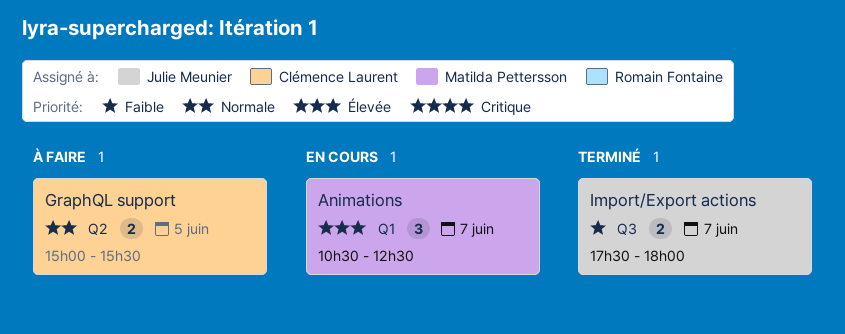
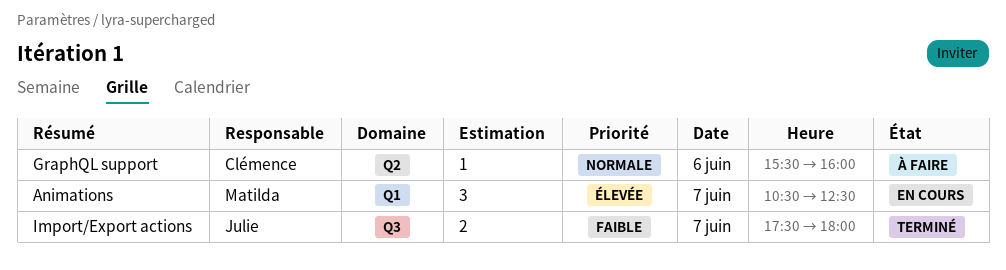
GraphQL support, estimate: 2 -> 1
GraphQL support, day: Jun 5 -> Jun 6
GraphQL support, begins: 15:00 -> 15:30
GraphQL support, ends: 15:30 -> 16:00

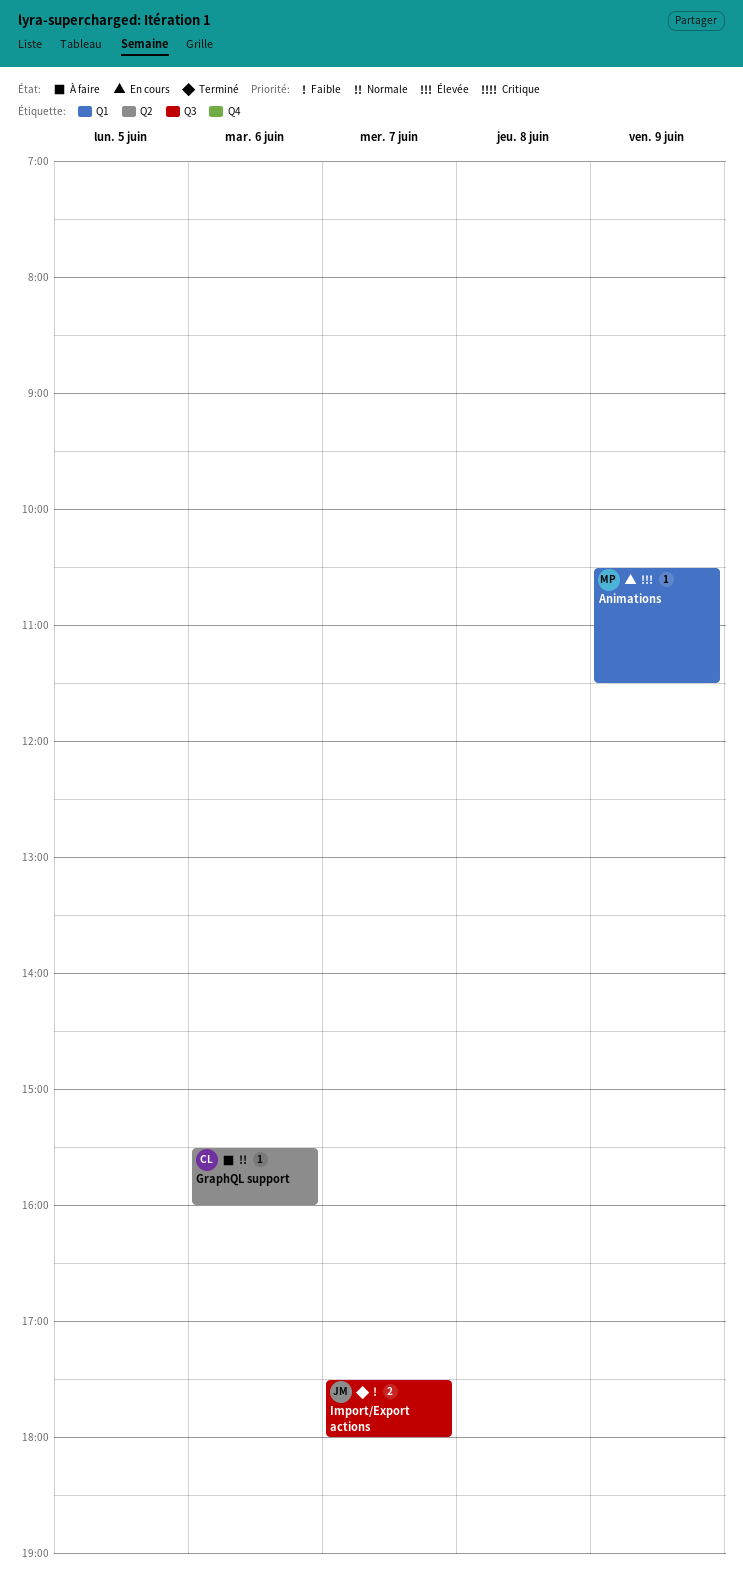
Animations, estimate: 3 -> 1
Animations, day: Jun 7 -> Jun 9
Animations, ends: 12:30 -> 11:30

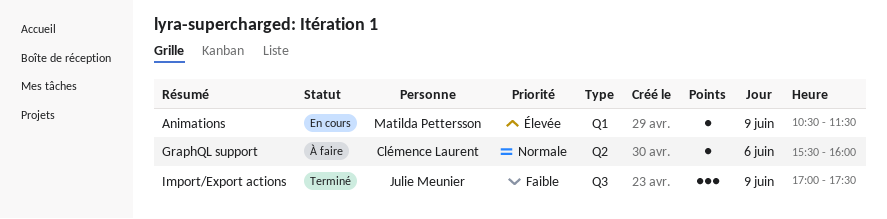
Import/Export actions, estimate: 2 -> 3
Import/Export actions, day: Jun 7 -> Jun 9
Import/Export actions, begins: 17:30 -> 17:00
Import/Export actions, ends: 18:00 -> 17:30

